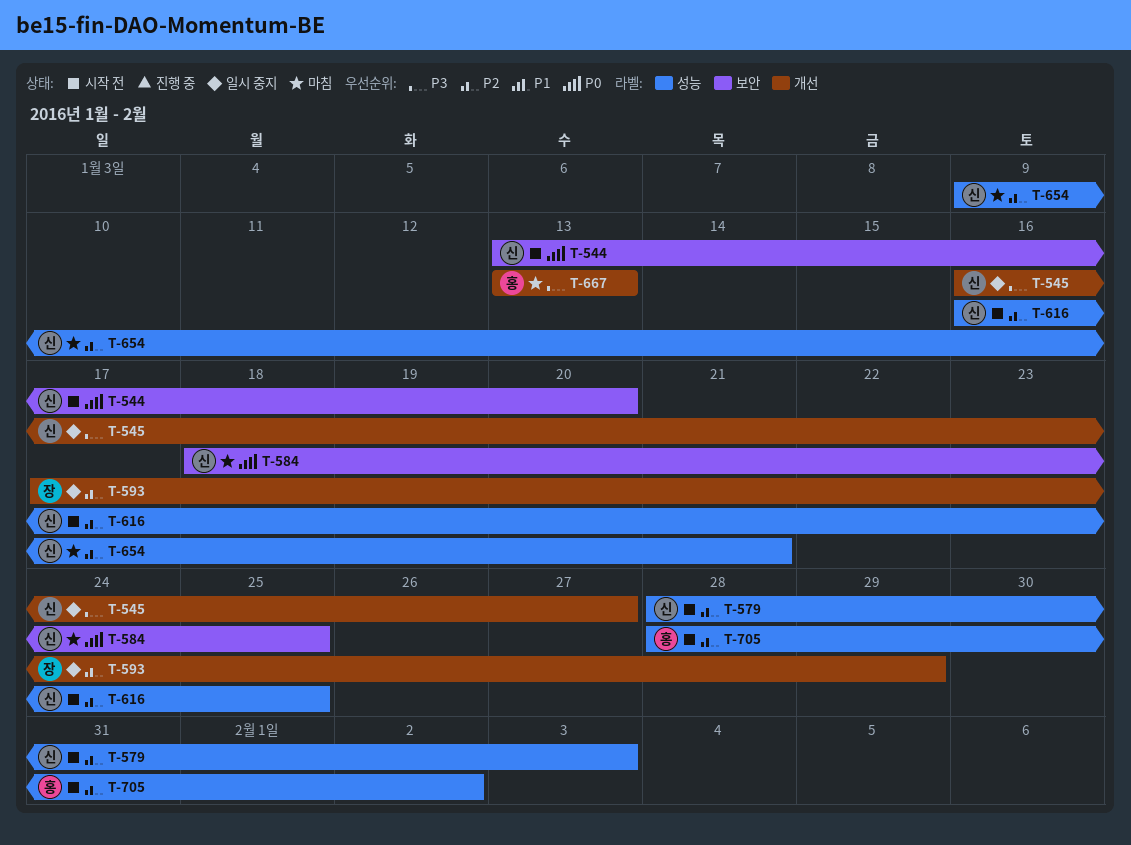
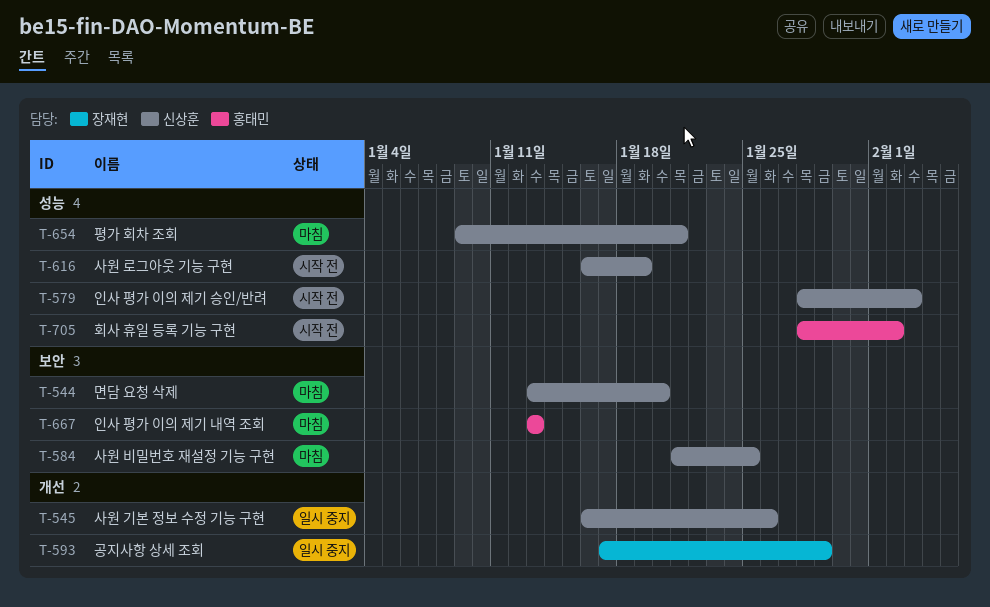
T-544, status: 시작 전 -> 마침
T-545, due: Jan 27 -> Jan 26
T-584, start: Jan 18 -> Jan 21
T-616, due: Jan 25 -> Jan 19
T-667, label: 개선 -> 보안

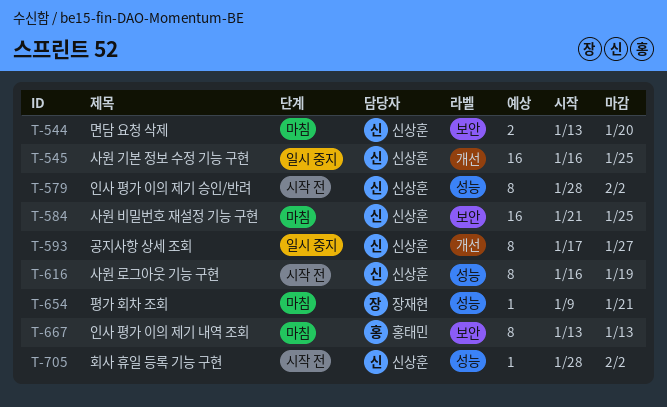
T-545, due: Jan 26 -> Jan 25
T-579, due: Feb 3 -> Feb 2
T-593, owner: 장재현 -> 신상훈
T-593, due: Jan 29 -> Jan 27
T-654, owner: 신상훈 -> 장재현
T-705, owner: 홍태민 -> 신상훈

